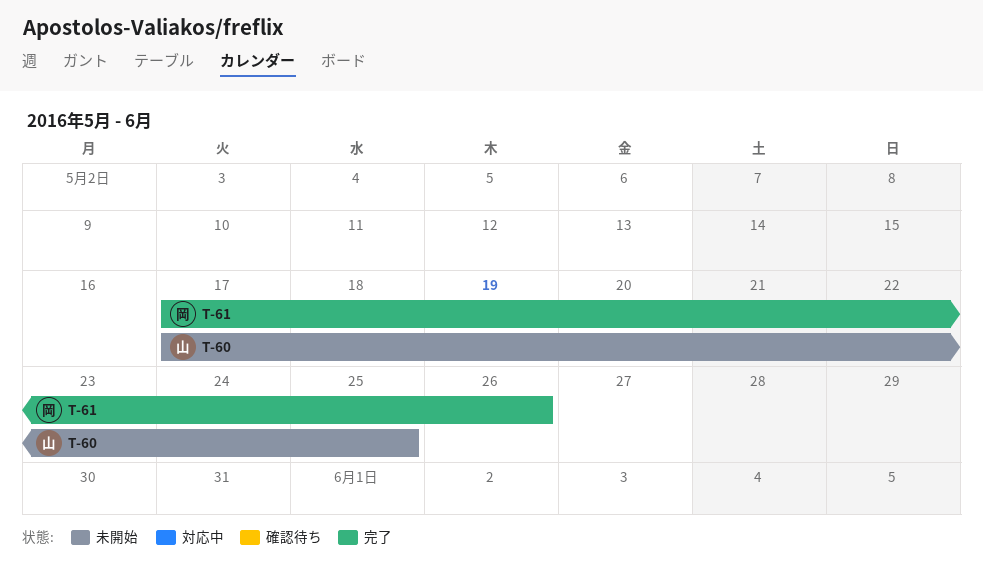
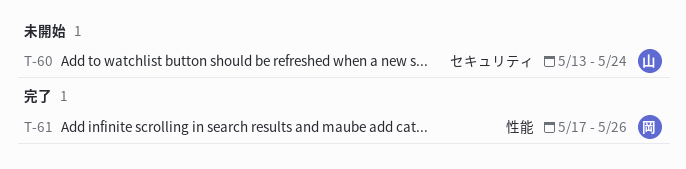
T-60, start: May 17 -> May 13
T-60, due: May 25 -> May 24

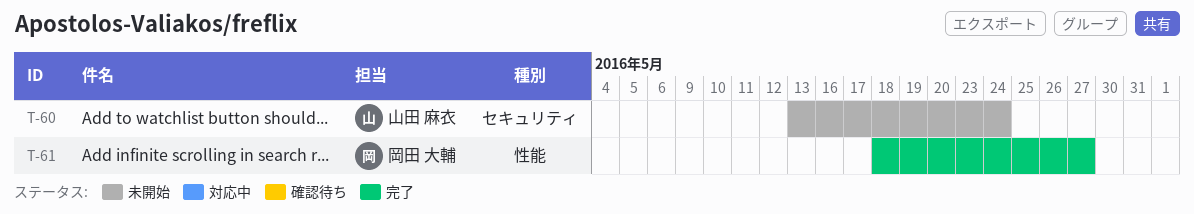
T-61, start: May 17 -> May 18
T-61, due: May 26 -> May 27

